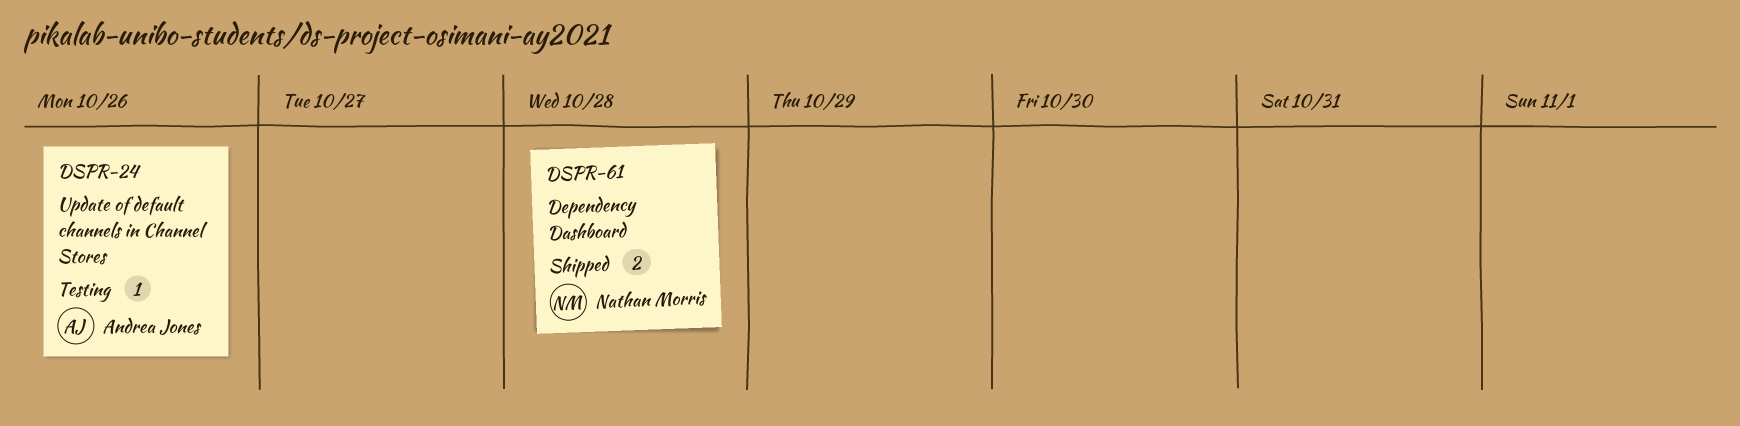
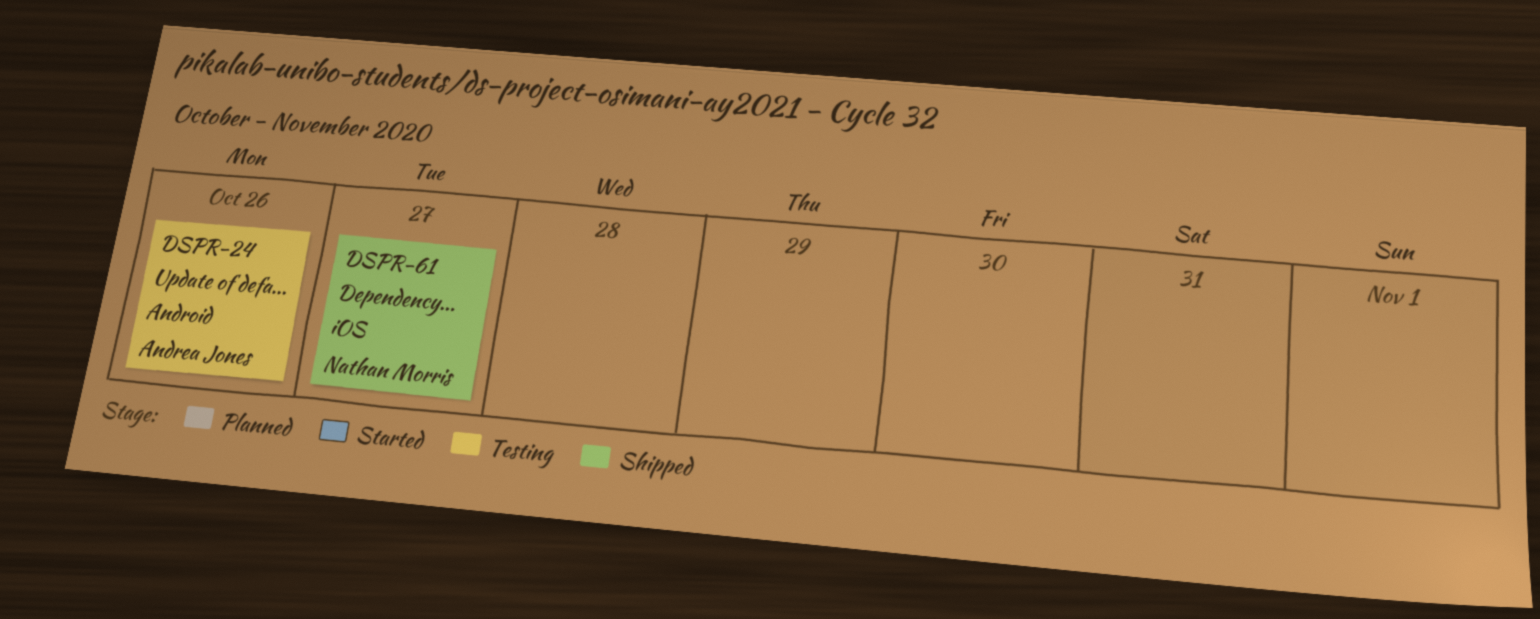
DSPR-61, due: Oct 28 -> Oct 27

